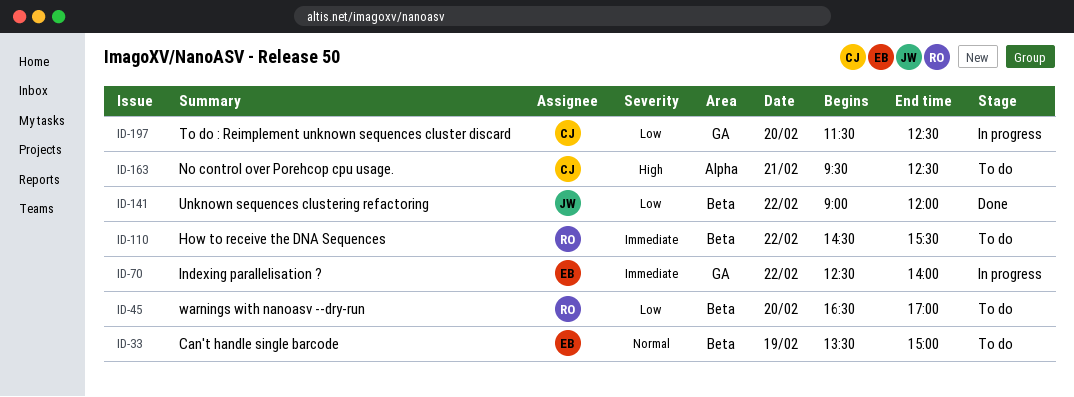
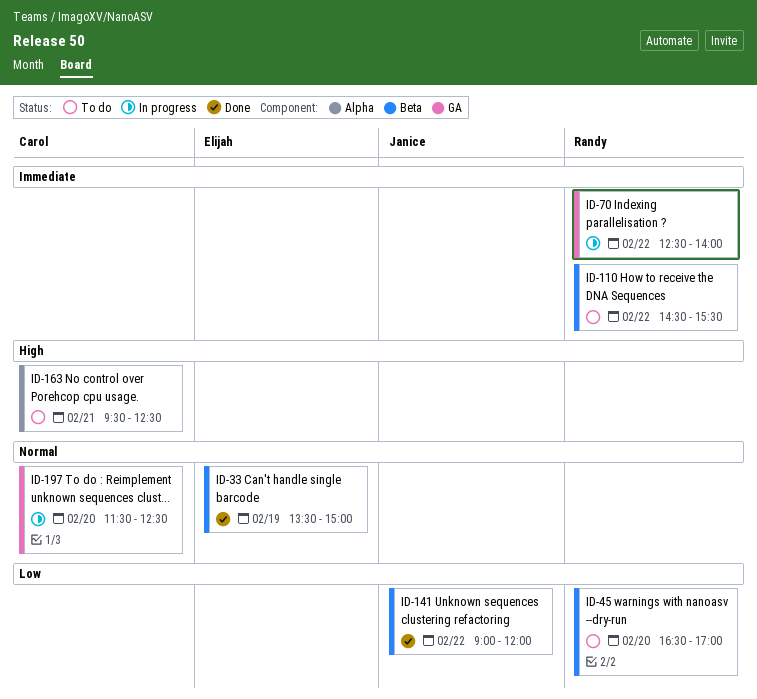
ID-33, status: To do -> Done
ID-70, owner: Elijah -> Randy
ID-197, priority: Low -> Normal

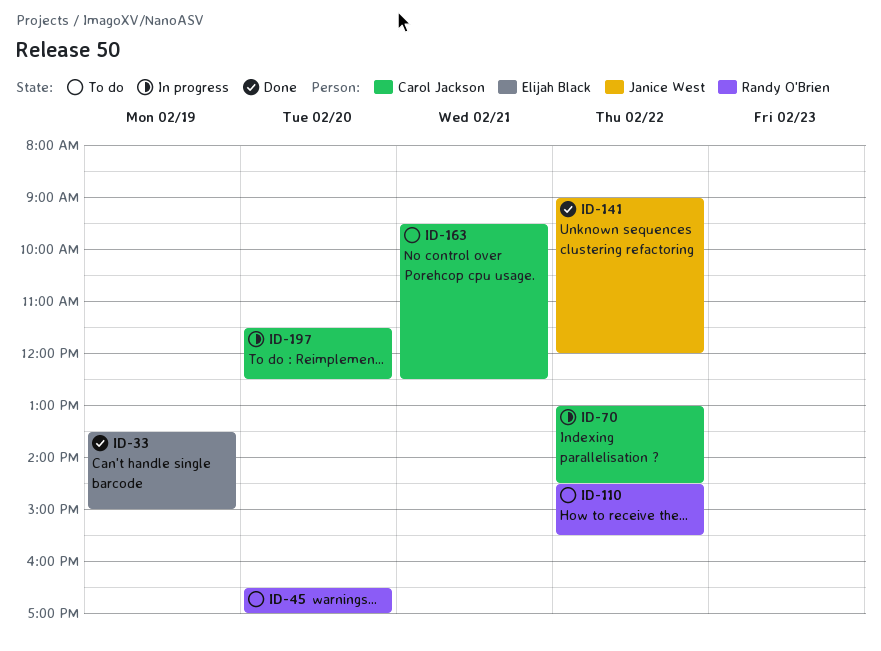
ID-70, owner: Randy O'Brien -> Carol Jackson
ID-70, begins: 12:30 -> 13:00
ID-70, ends: 14:00 -> 14:30

